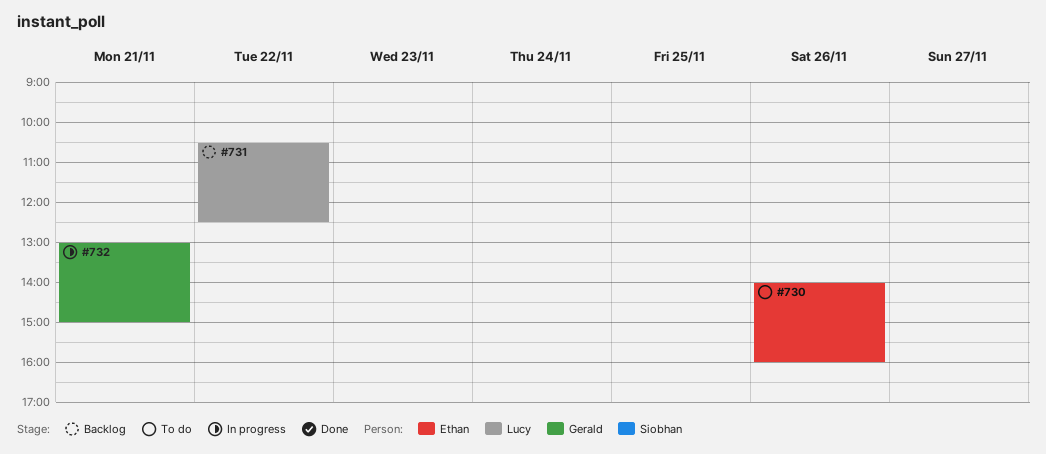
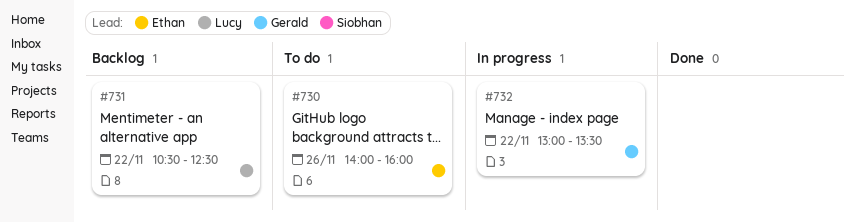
#732, day: Nov 21 -> Nov 22
#732, ends: 15:00 -> 13:30

